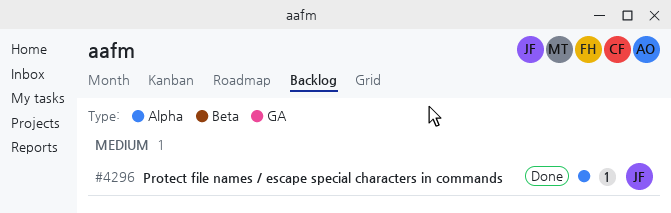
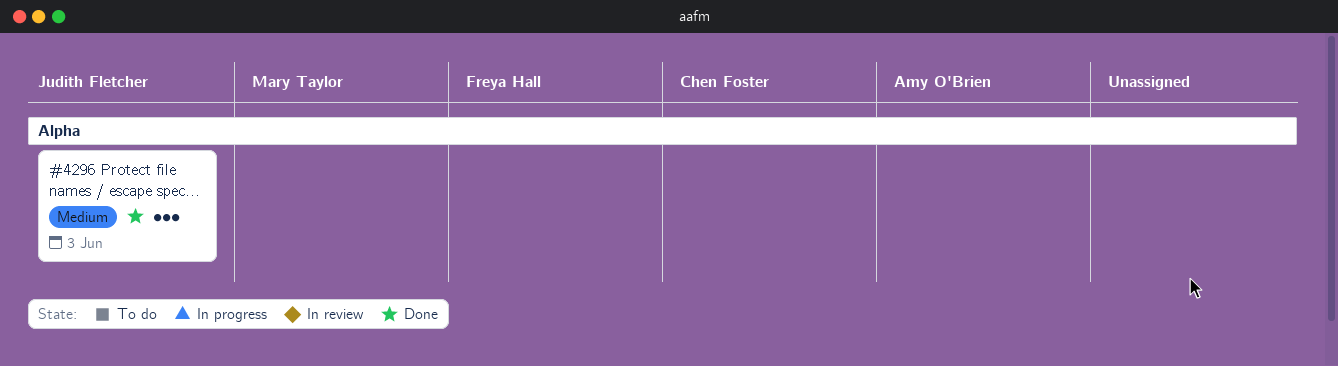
#4296, estimate: 1 -> 3

